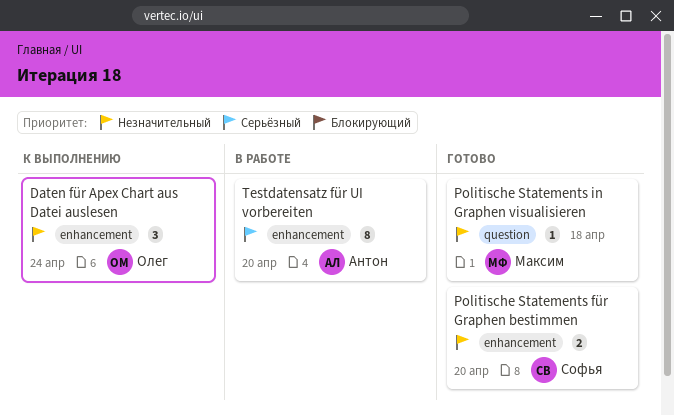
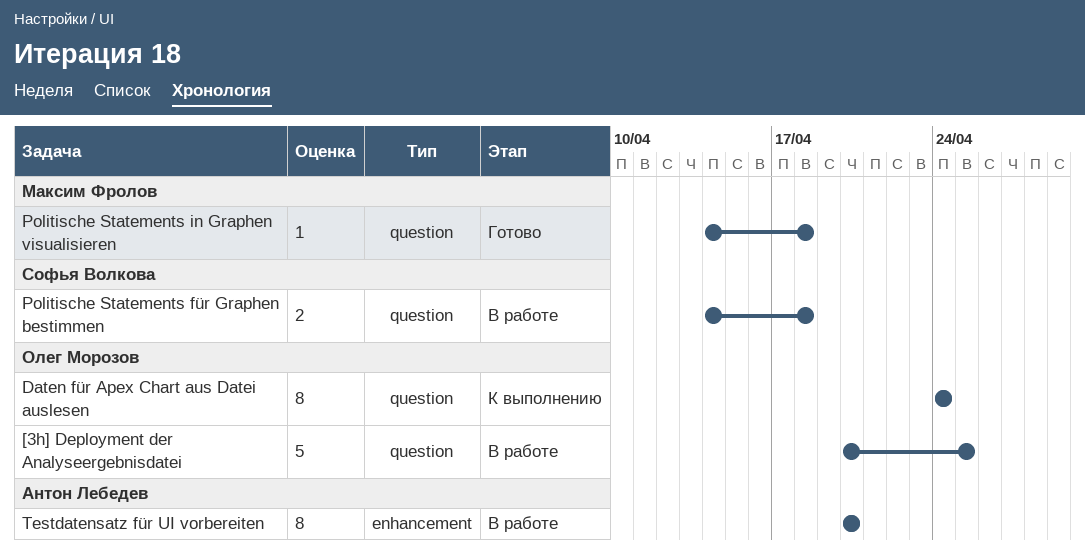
[3h] Deployment der Analyseergebnisdatei: none -> present
Daten für Apex Chart aus Datei auslesen, label: enhancement -> question
Daten für Apex Chart aus Datei auslesen, estimate: 3 -> 8
Politische Statements für Graphen bestimmen, status: Готово -> В работе
Politische Statements für Graphen bestimmen, label: enhancement -> question
Politische Statements für Graphen bestimmen, due: Apr 20 -> Apr 18

